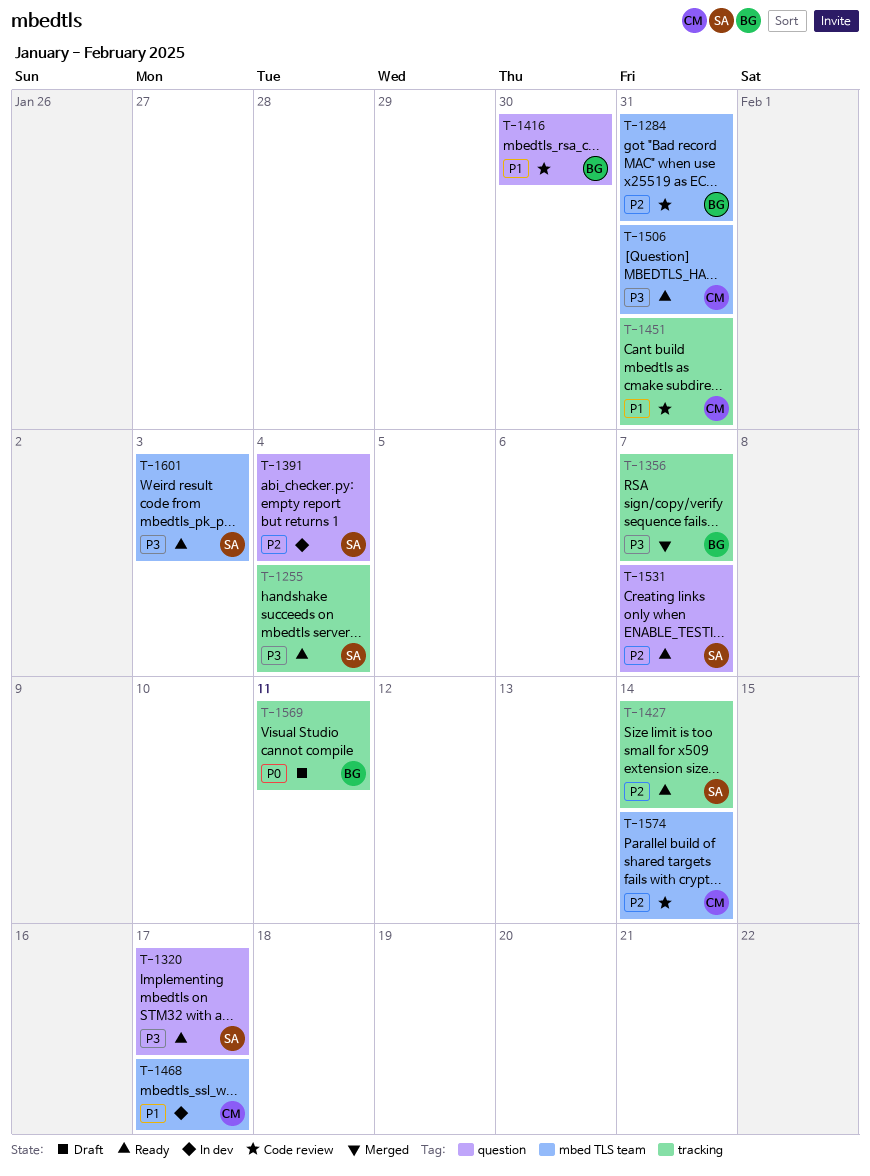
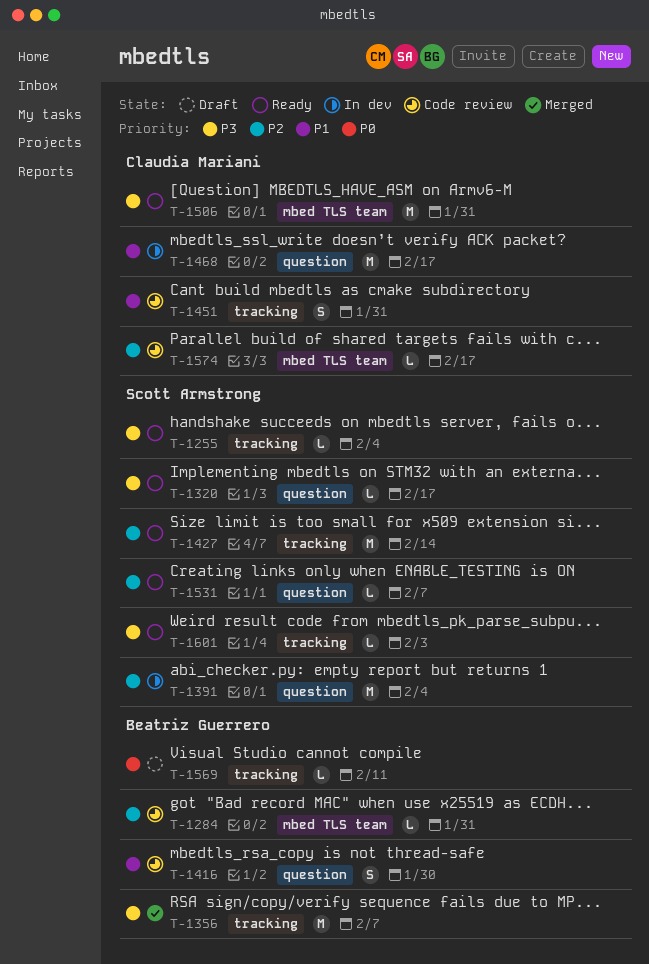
T-1468, label: mbed TLS team -> question
T-1574, due: Feb 14 -> Feb 17
T-1601, label: mbed TLS team -> tracking

